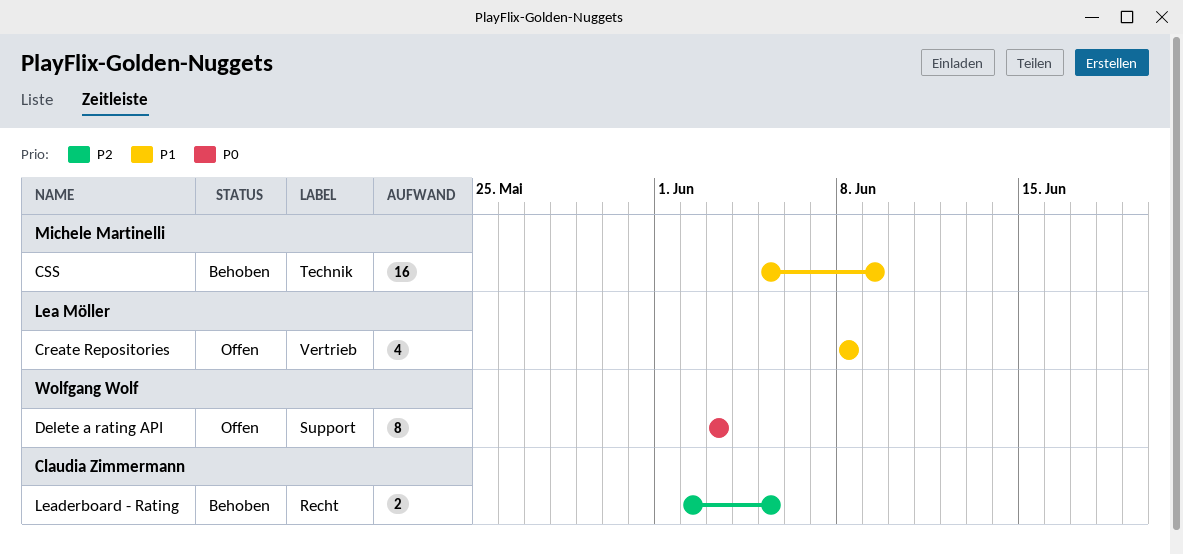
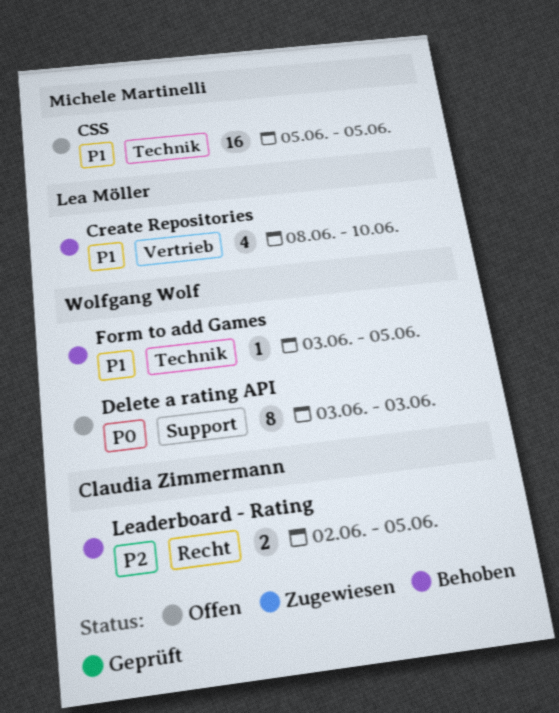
Create Repositories, status: Offen -> Behoben
Create Repositories, due: Jun 8 -> Jun 10
CSS, status: Behoben -> Offen
CSS, due: Jun 9 -> Jun 5
Form to add Games: none -> present

